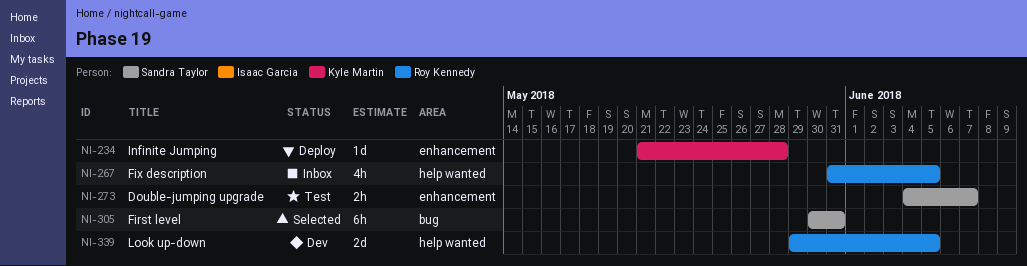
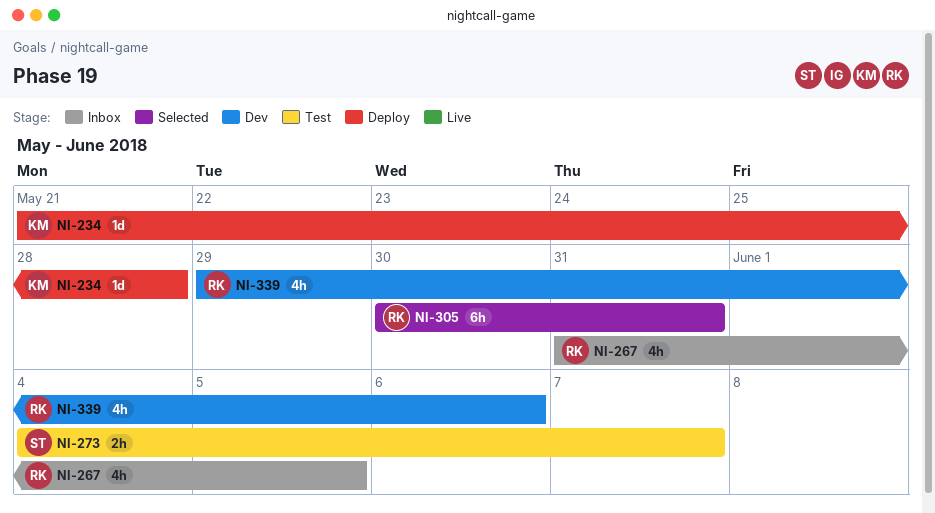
NI-305, owner: Sandra Taylor -> Roy Kennedy
NI-339, estimate: 2d -> 4h
NI-339, due: Jun 5 -> Jun 6

